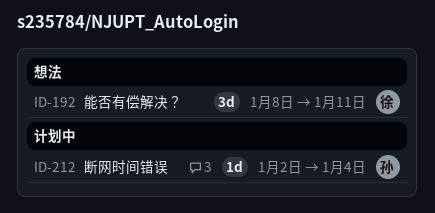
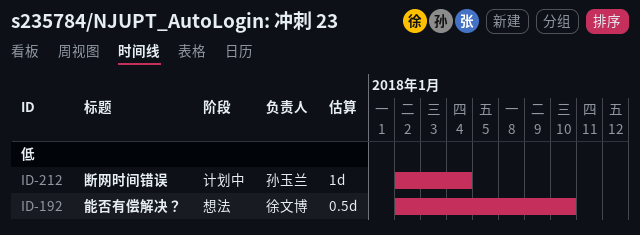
ID-192, estimate: 3d -> 0.5d
ID-192, start: Jan 8 -> Jan 2
ID-192, due: Jan 11 -> Jan 10

